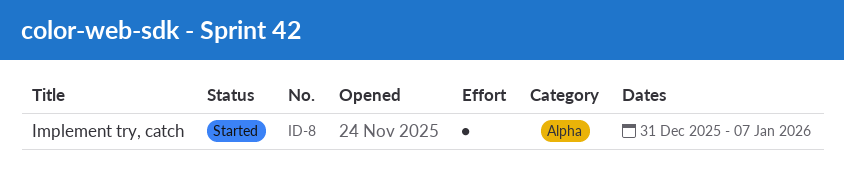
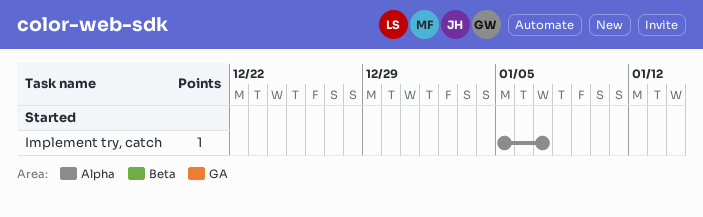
Implement try, catch, start: Dec 31 -> Jan 5

